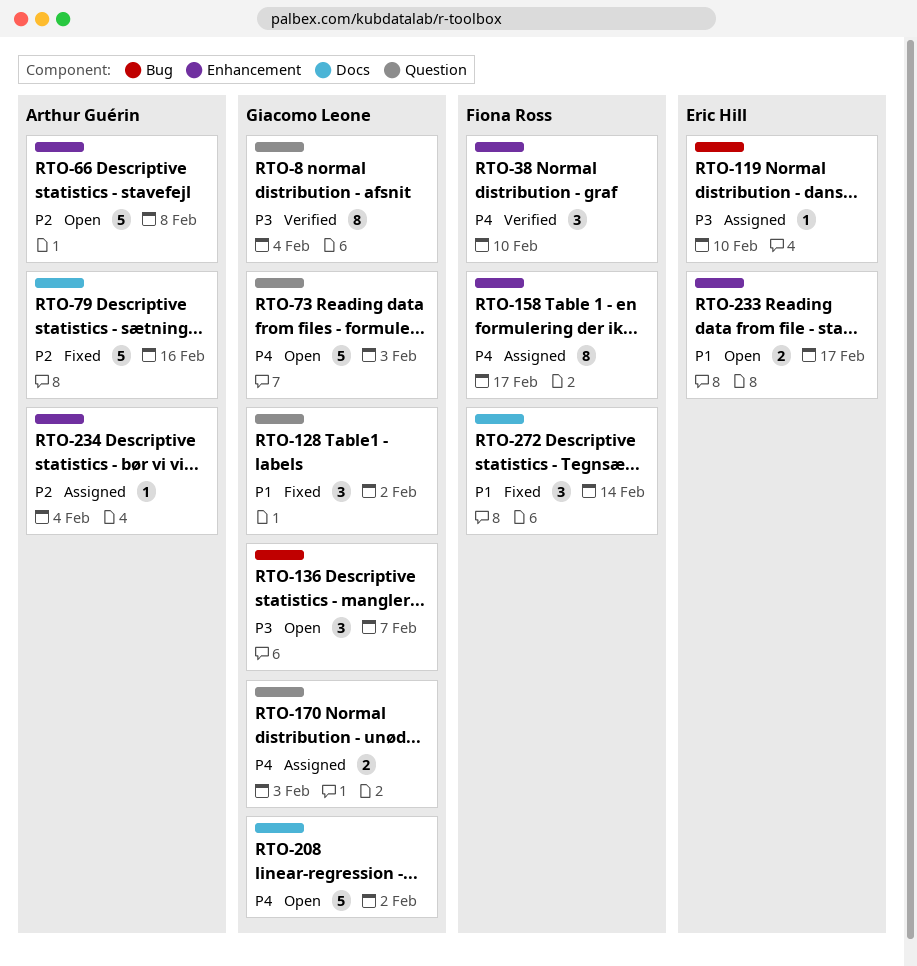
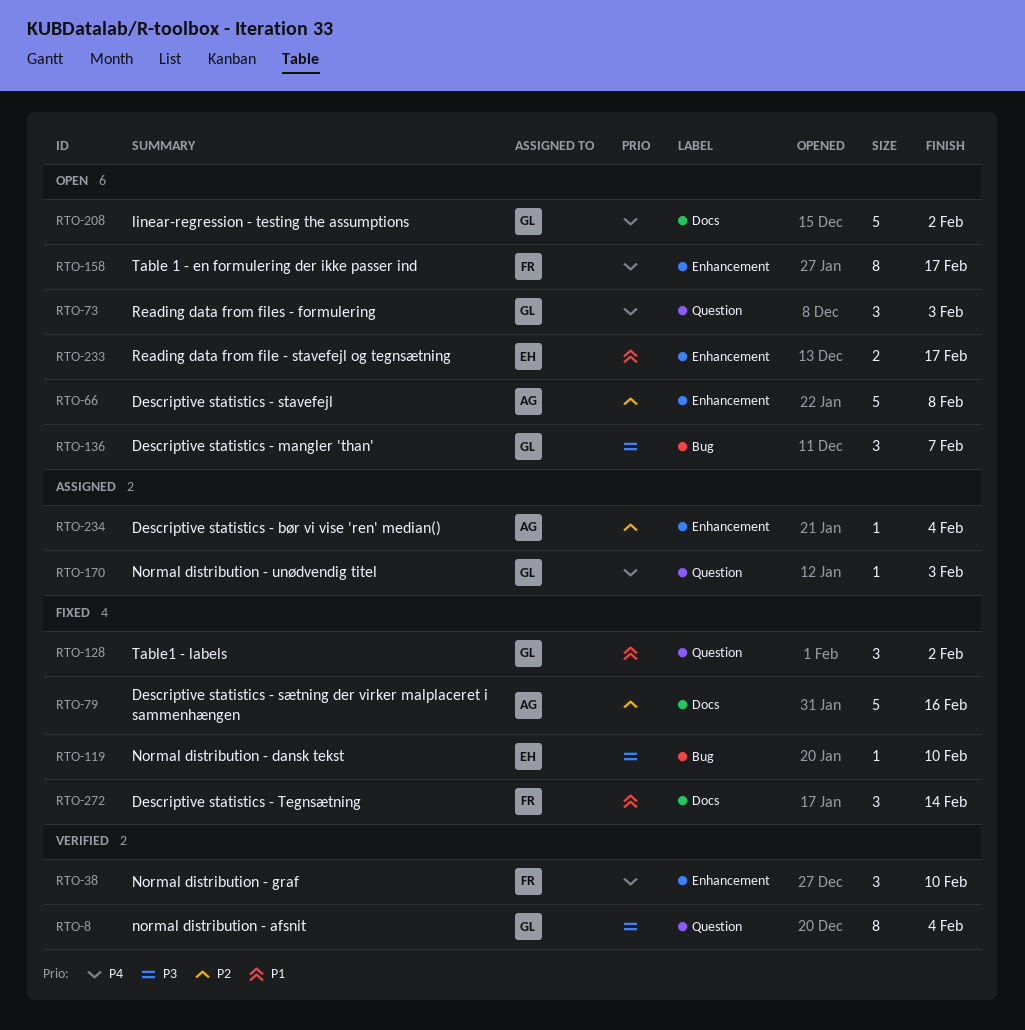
RTO-73, estimate: 5 -> 3
RTO-119, status: Assigned -> Fixed
RTO-158, status: Assigned -> Open
RTO-170, estimate: 2 -> 1

